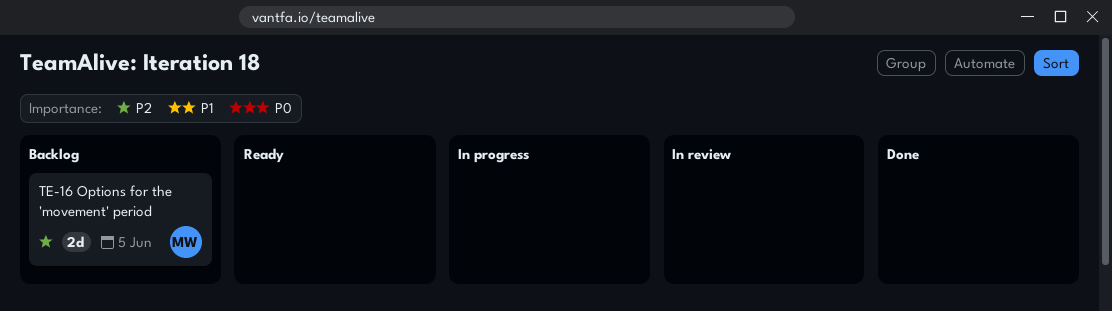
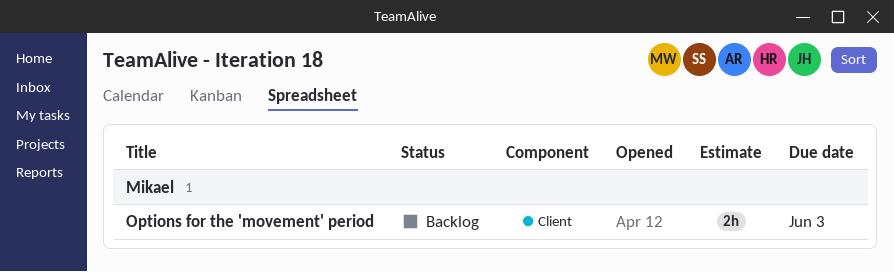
Options for the 'movement' period, estimate: 2d -> 2h
Options for the 'movement' period, due: Jun 5 -> Jun 3

